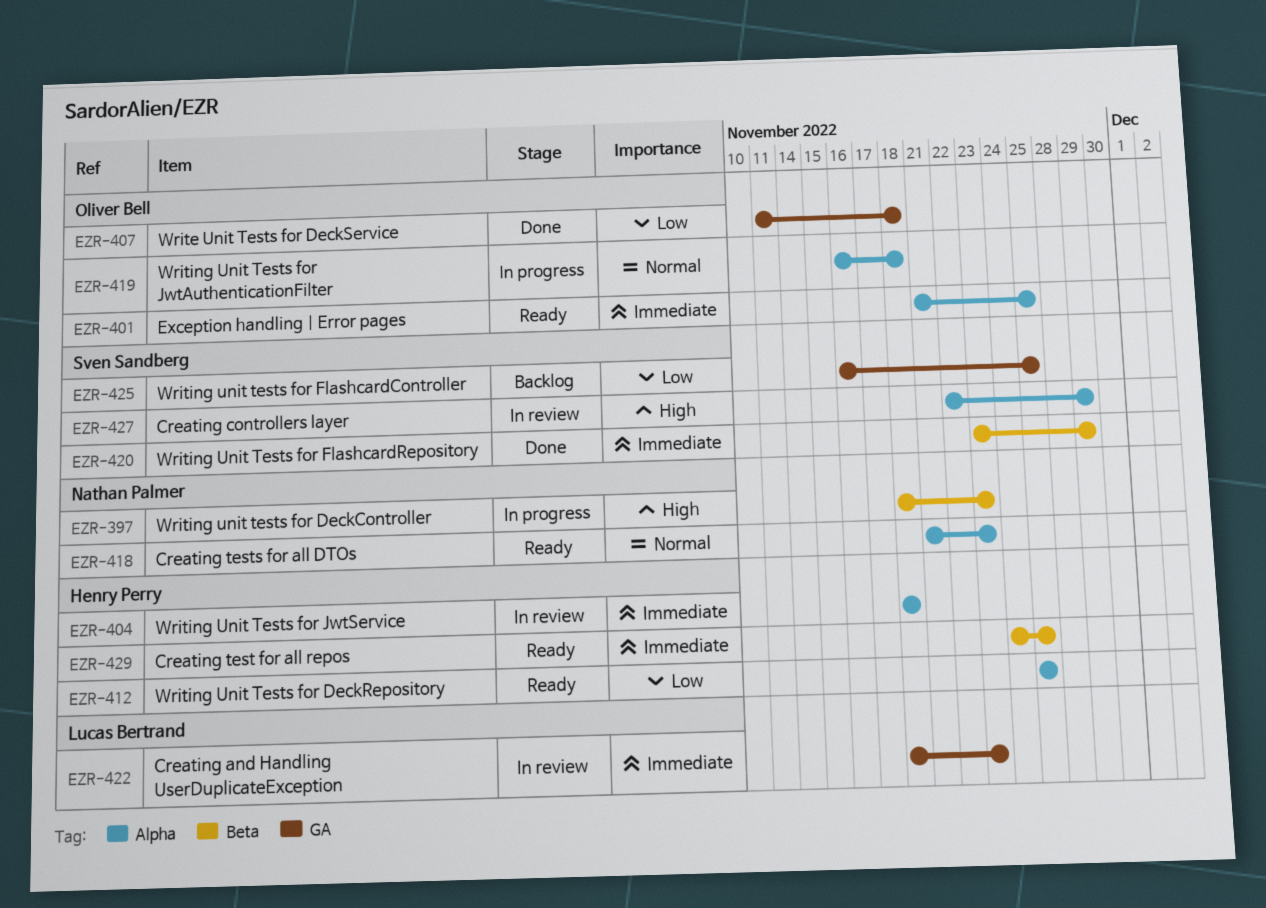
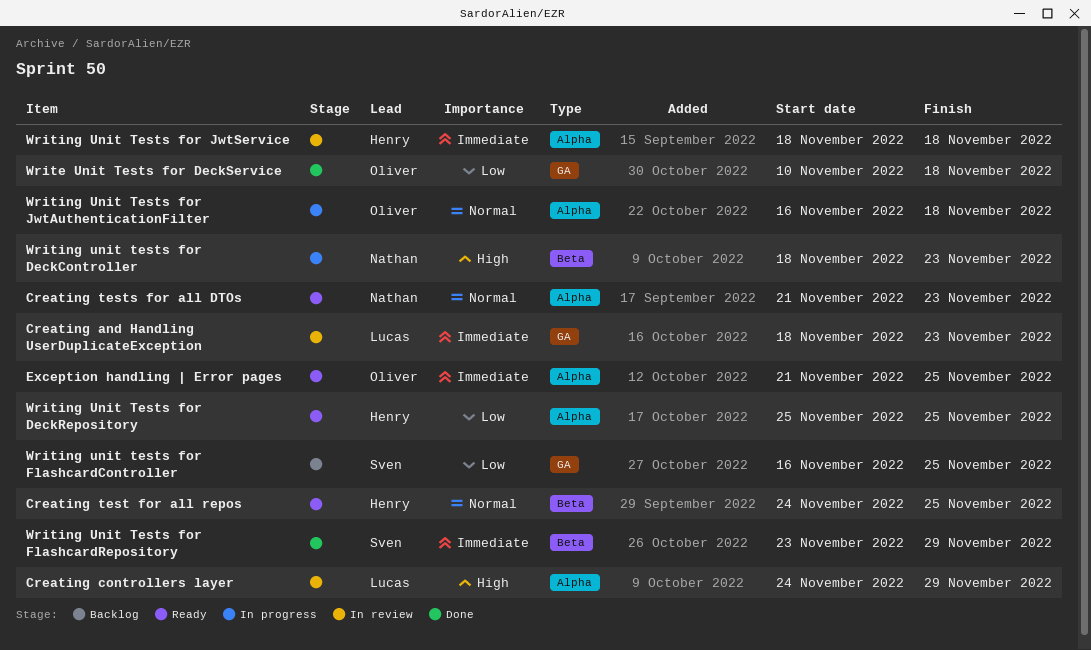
Creating controllers layer, owner: Sven Sandberg -> Lucas Bertrand
Creating controllers layer, start: Nov 22 -> Nov 24
Creating test for all repos, priority: Immediate -> Normal
Write Unit Tests for DeckService, start: Nov 11 -> Nov 10

